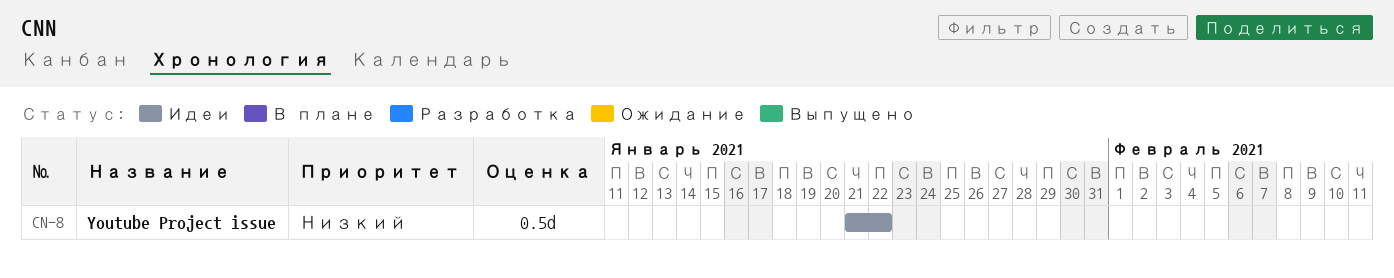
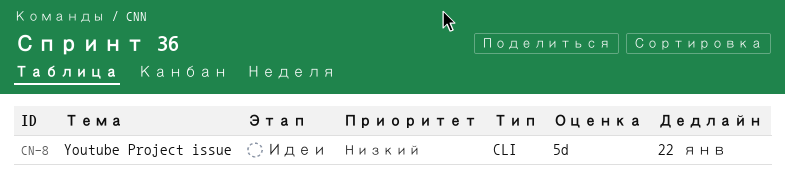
CN-8, estimate: 0.5d -> 5d

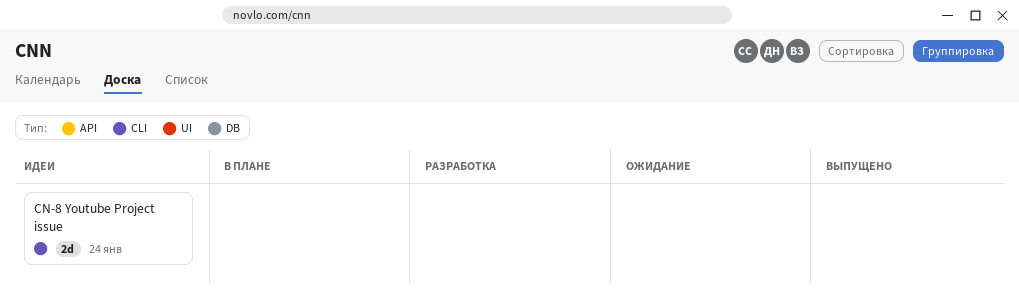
CN-8, estimate: 5d -> 2d
CN-8, due: Jan 22 -> Jan 24

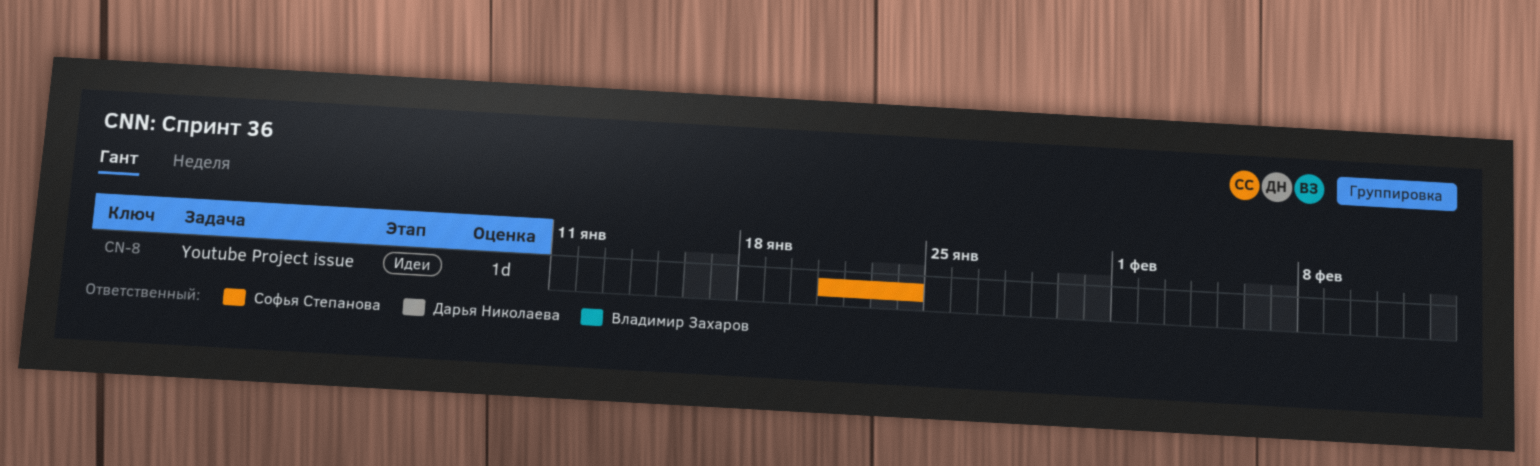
CN-8, estimate: 2d -> 1d

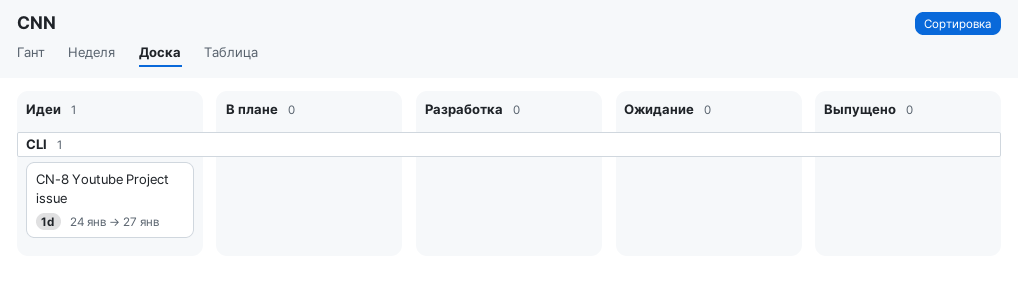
CN-8, start: Jan 21 -> Jan 24
CN-8, due: Jan 24 -> Jan 27

